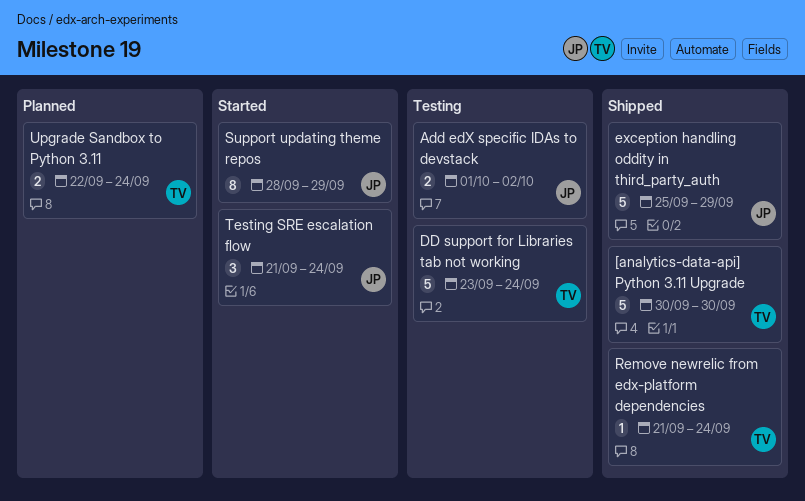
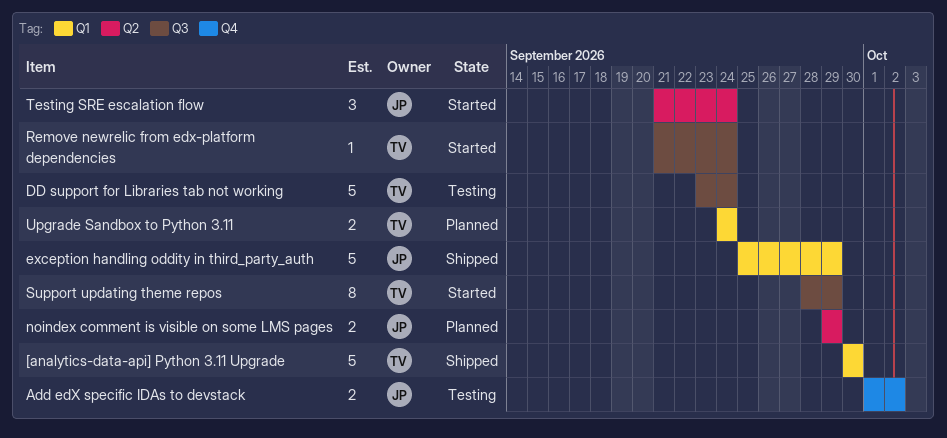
noindex comment is visible on some LMS pages: none -> present
Remove newrelic from edx-platform dependencies, status: Shipped -> Started
Support updating theme repos, owner: JP -> TV
Upgrade Sandbox to Python 3.11, start: Sep 22 -> Sep 24

